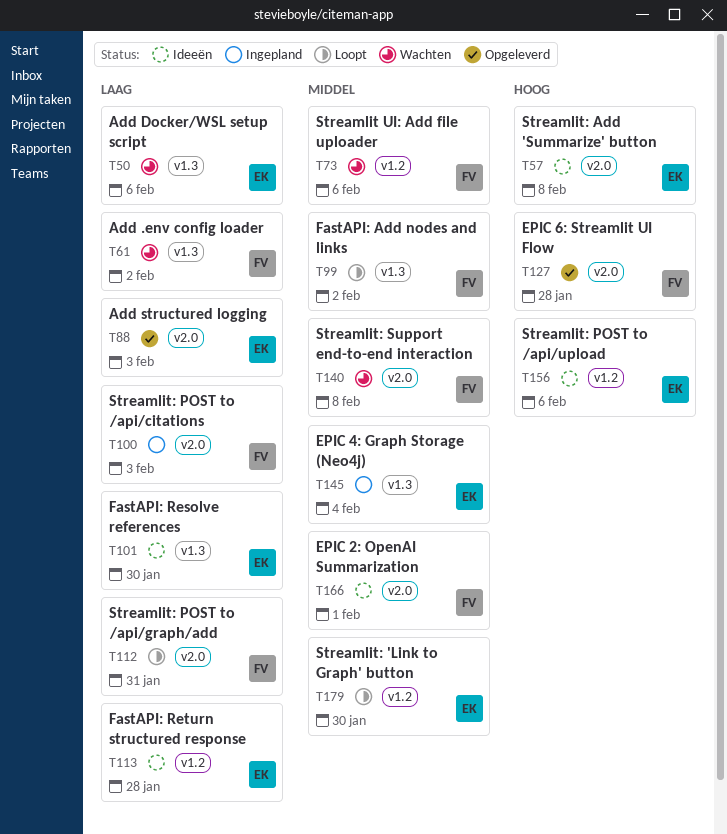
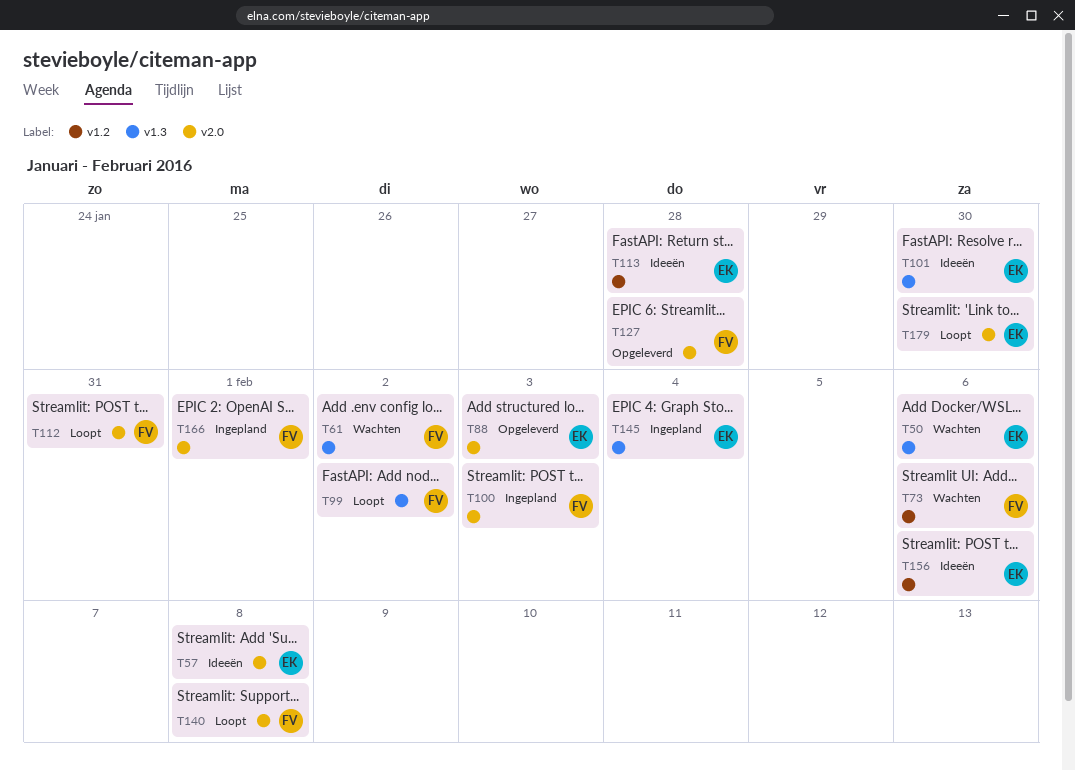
T140, status: Wachten -> Loopt
T166, status: Ideeën -> Ingepland
T179, label: v1.2 -> v2.0

